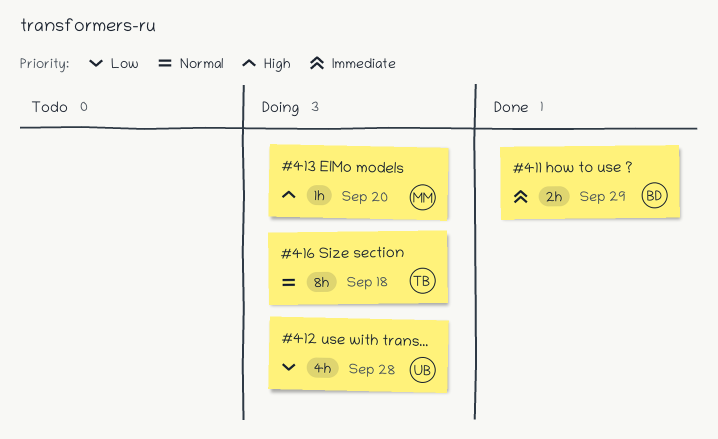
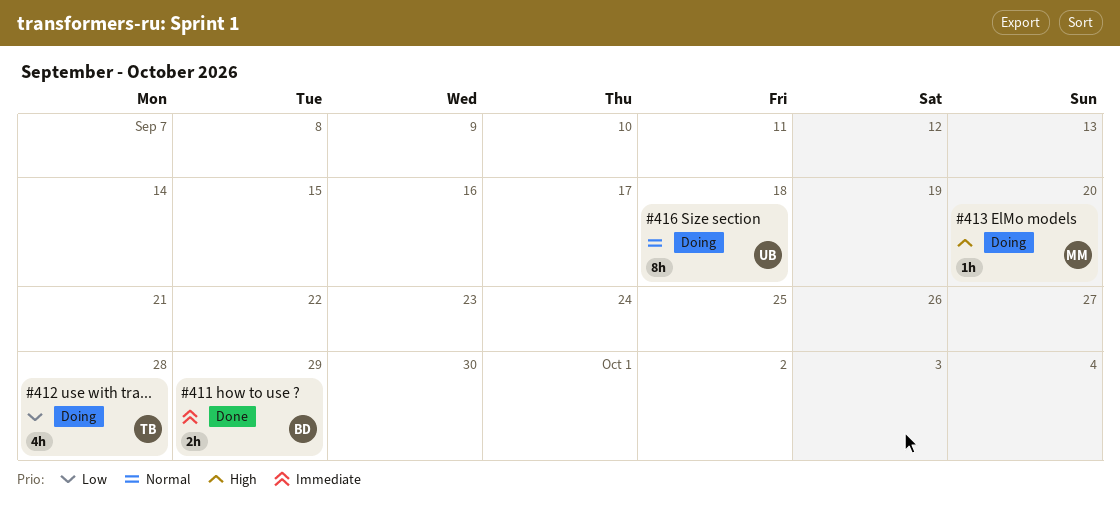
#412, owner: UB -> TB
#416, owner: TB -> UB

